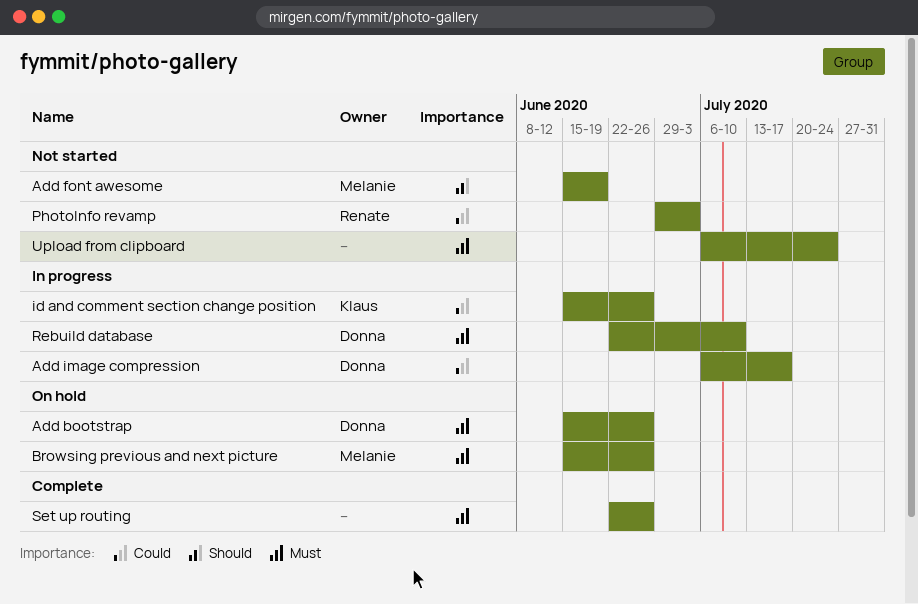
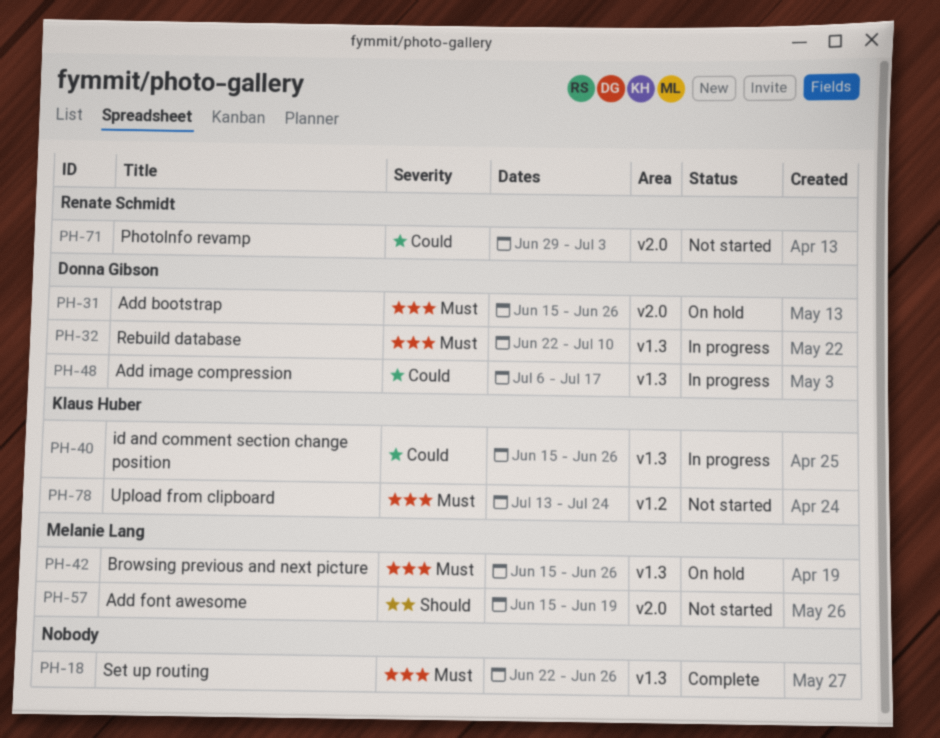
Upload from clipboard, owner: none -> Klaus Huber
Upload from clipboard, start: Jul 6 -> Jul 13

